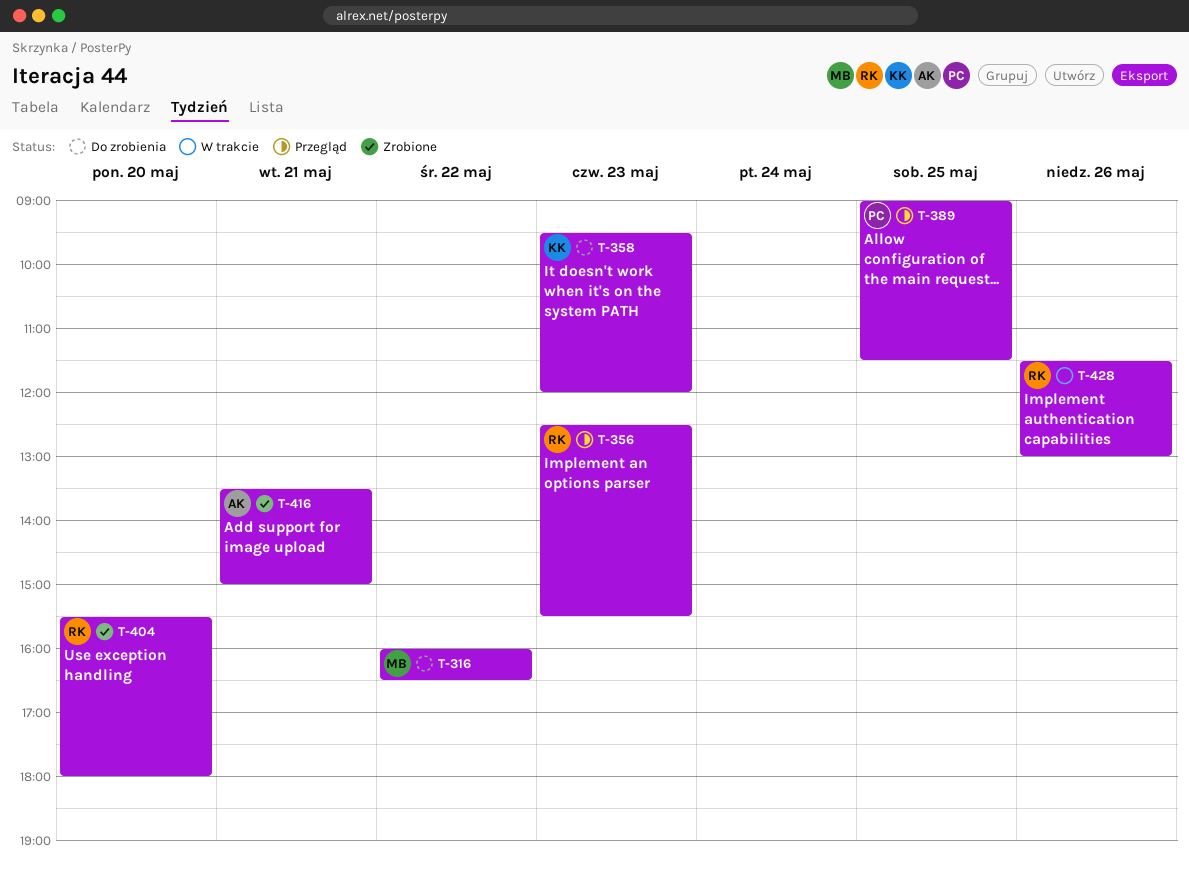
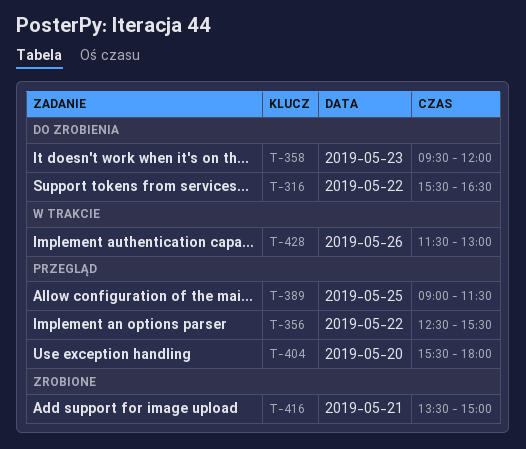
T-316, begins: 16:00 -> 15:30
T-356, day: May 23 -> May 22
T-404, status: Zrobione -> Przegląd

